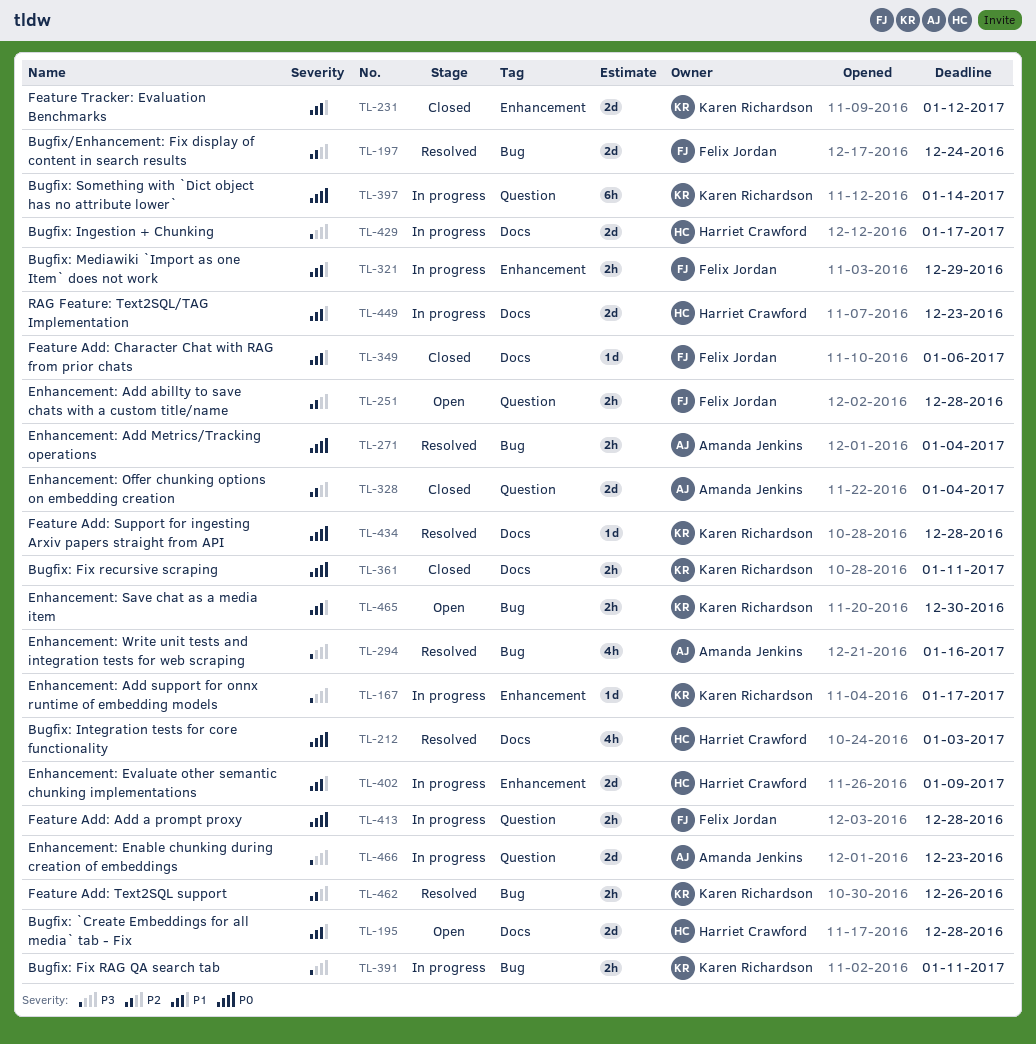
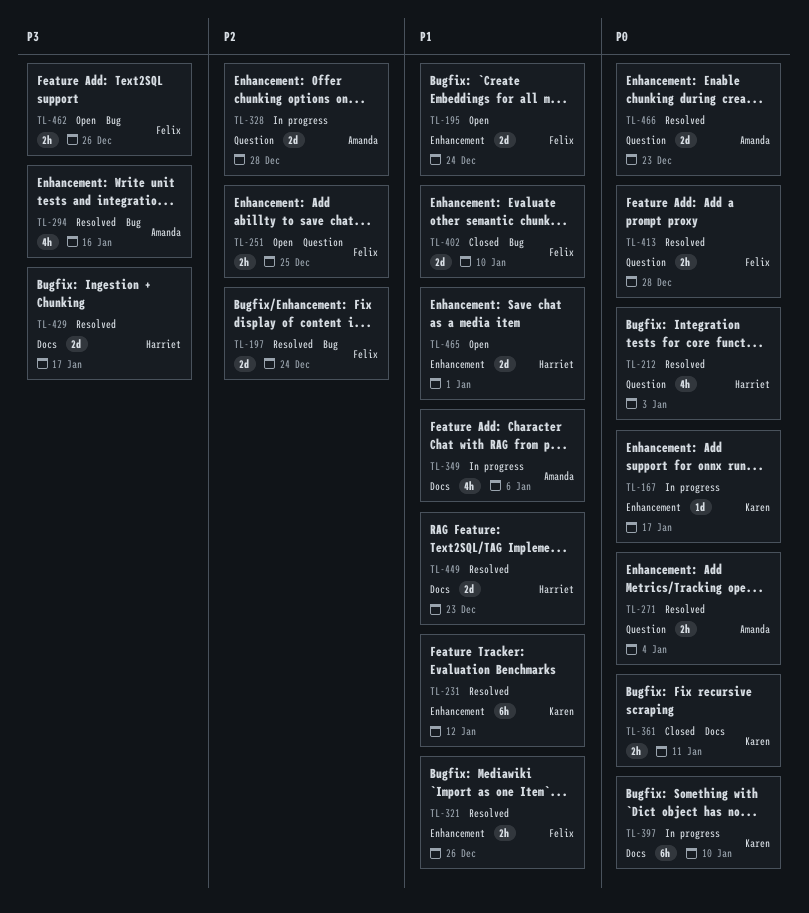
TL-167, priority: P3 -> P0
TL-195, owner: Harriet Crawford -> Felix Jordan
TL-195, label: Docs -> Enhancement
TL-195, due: Dec 28 -> Dec 24
TL-212, label: Docs -> Question
TL-231, status: Closed -> Resolved
TL-231, estimate: 2d -> 6h
TL-251, due: Dec 28 -> Dec 25
TL-271, label: Bug -> Question
TL-321, status: In progress -> Resolved
TL-321, due: Dec 29 -> Dec 26
TL-328, status: Closed -> In progress
TL-328, due: Jan 4 -> Dec 28
TL-349, status: Closed -> In progress
TL-349, owner: Felix Jordan -> Amanda Jenkins
TL-349, estimate: 1d -> 4h
TL-391: present -> none
TL-397, label: Question -> Docs
TL-397, due: Jan 14 -> Jan 10
TL-402, status: In progress -> Closed
TL-402, owner: Harriet Crawford -> Felix Jordan
TL-402, label: Enhancement -> Bug
TL-402, due: Jan 9 -> Jan 10
TL-413, status: In progress -> Resolved
TL-429, status: In progress -> Resolved
TL-434: present -> none
TL-449, status: In progress -> Resolved
TL-462, status: Resolved -> Open
TL-462, owner: Karen Richardson -> Felix Jordan
TL-462, priority: P2 -> P3
TL-465, owner: Karen Richardson -> Harriet Crawford
TL-465, label: Bug -> Enhancement
TL-465, estimate: 2h -> 2d
TL-465, due: Dec 30 -> Jan 1
TL-466, status: In progress -> Resolved
TL-466, priority: P3 -> P0

